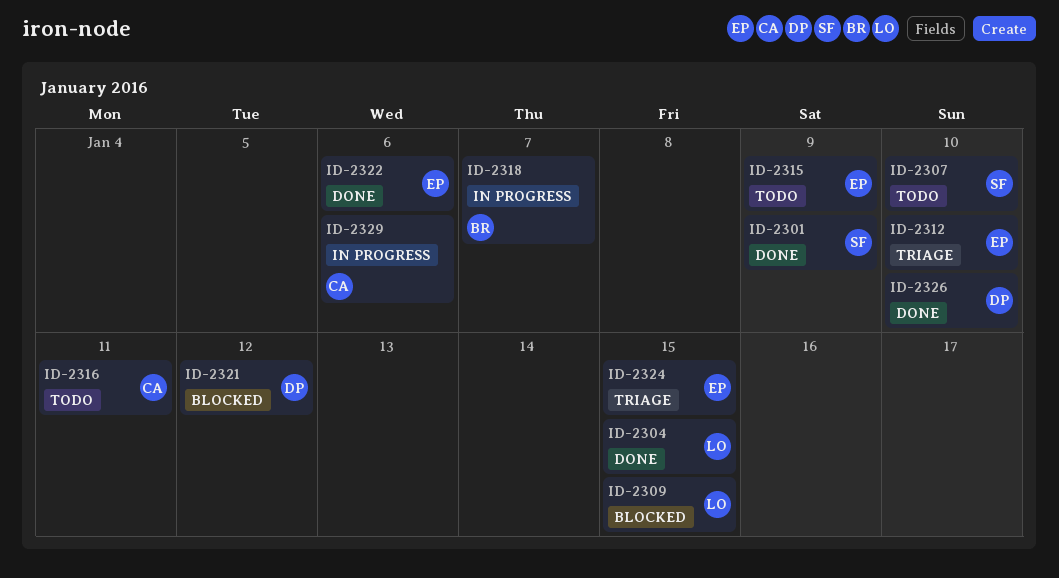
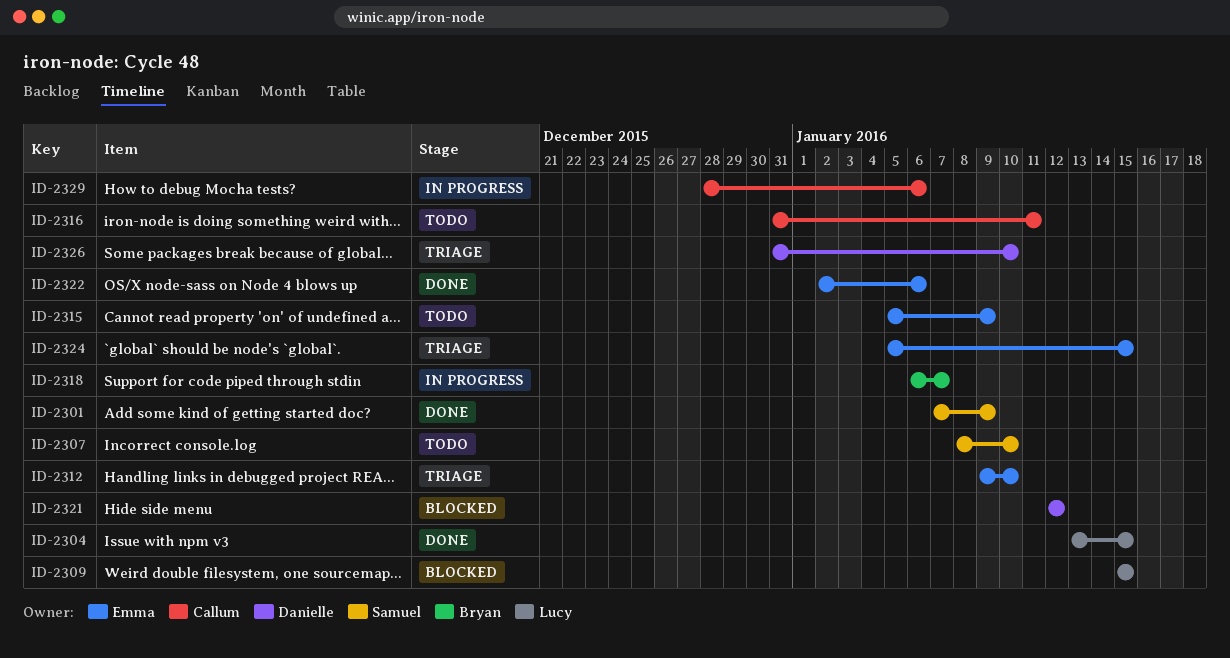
ID-2326, status: Done -> Triage

